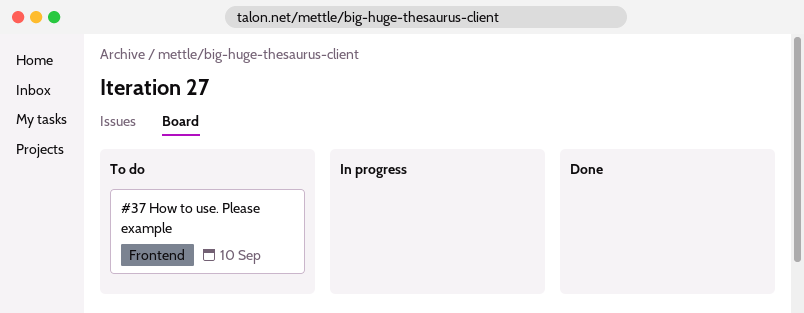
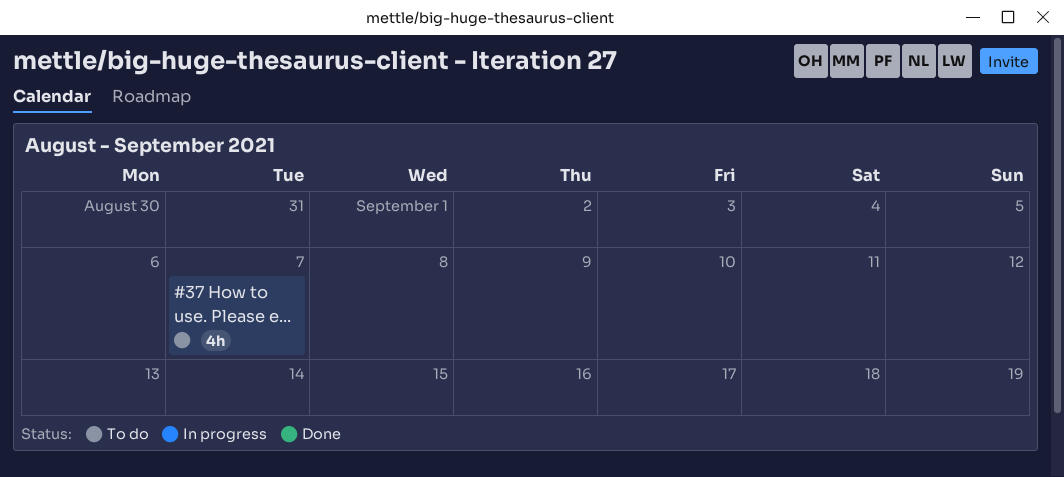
#37, due: Sep 10 -> Sep 7

